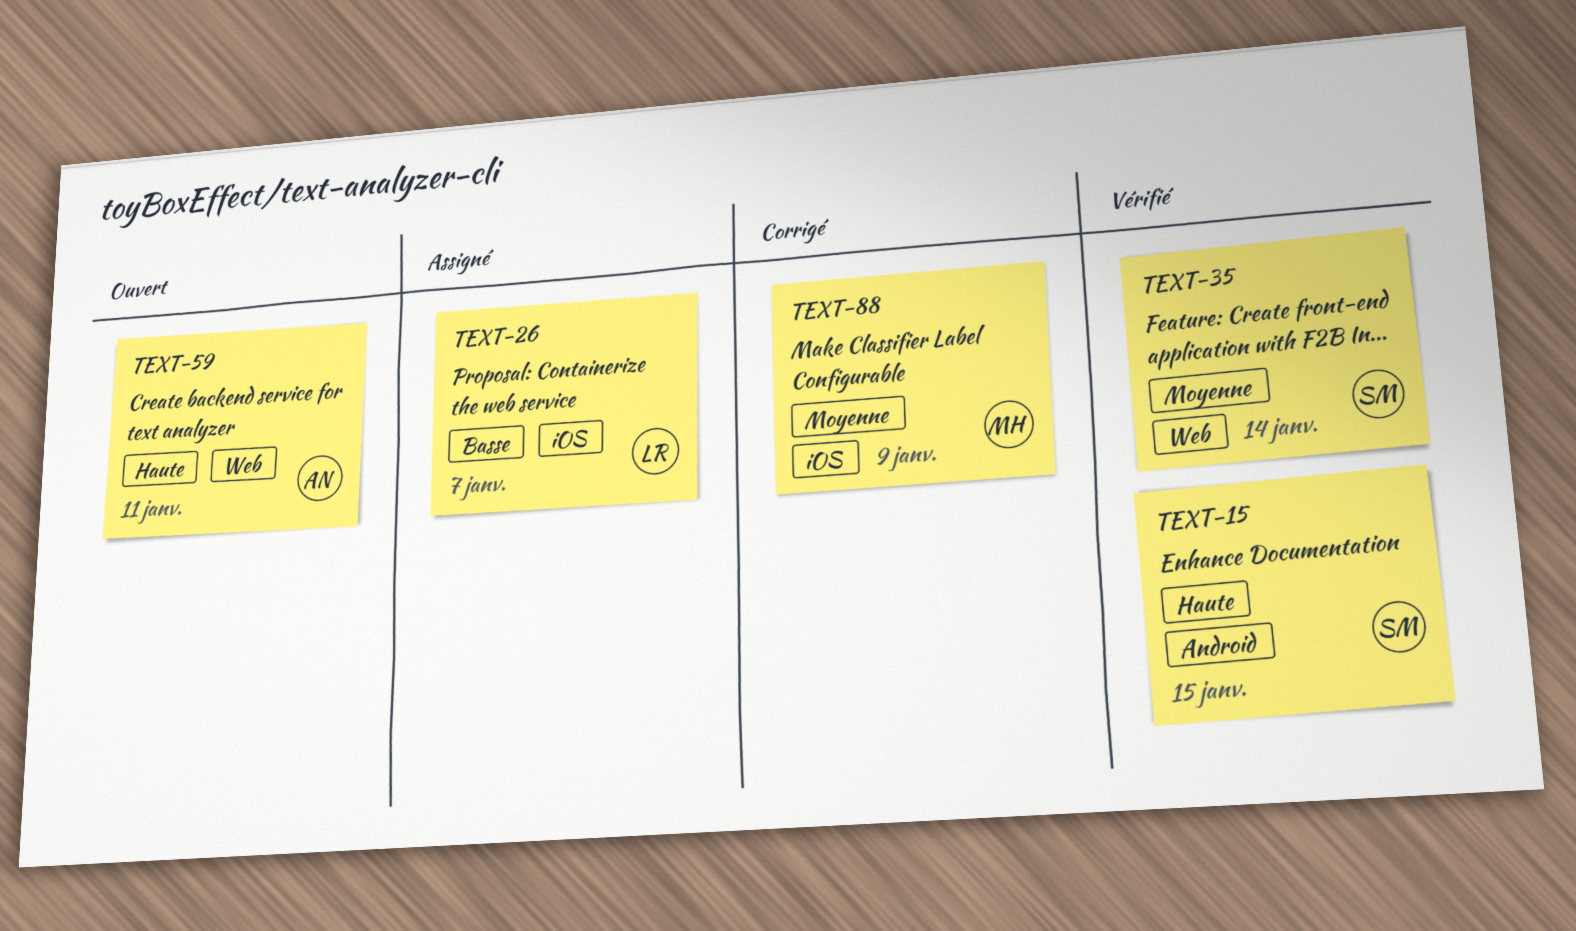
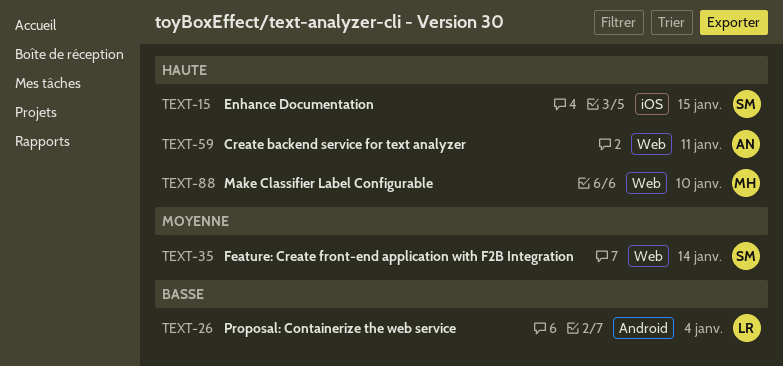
TEXT-15, label: Android -> iOS
TEXT-26, label: iOS -> Android
TEXT-26, due: Jan 7 -> Jan 4
TEXT-88, priority: Moyenne -> Haute
TEXT-88, label: iOS -> Web
TEXT-88, due: Jan 9 -> Jan 10

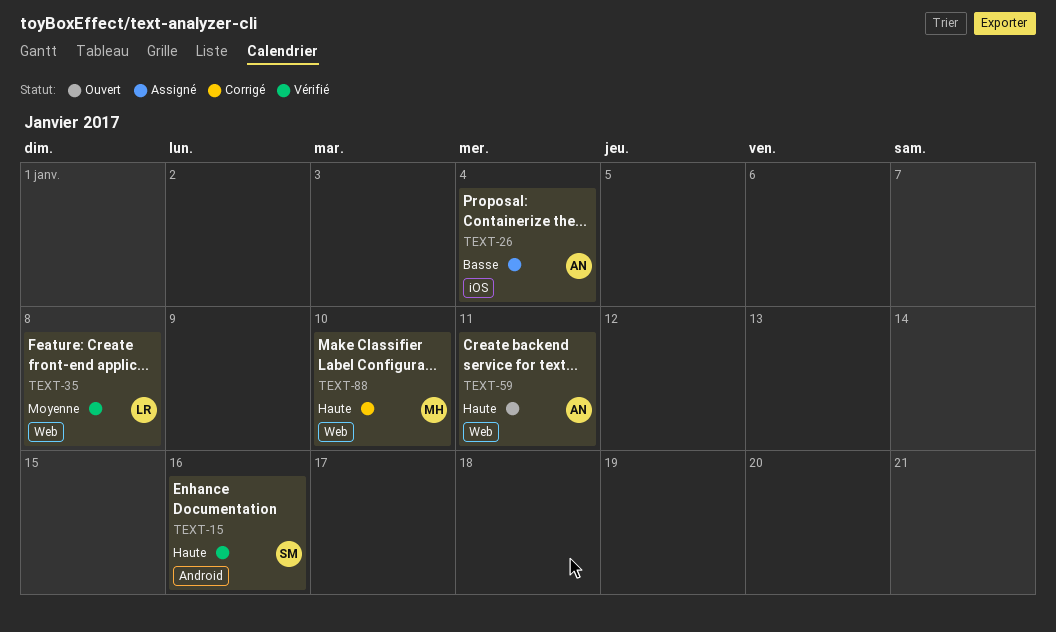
TEXT-15, label: iOS -> Android
TEXT-15, due: Jan 15 -> Jan 16
TEXT-26, owner: LR -> AN
TEXT-26, label: Android -> iOS
TEXT-35, owner: SM -> LR
TEXT-35, due: Jan 14 -> Jan 8

